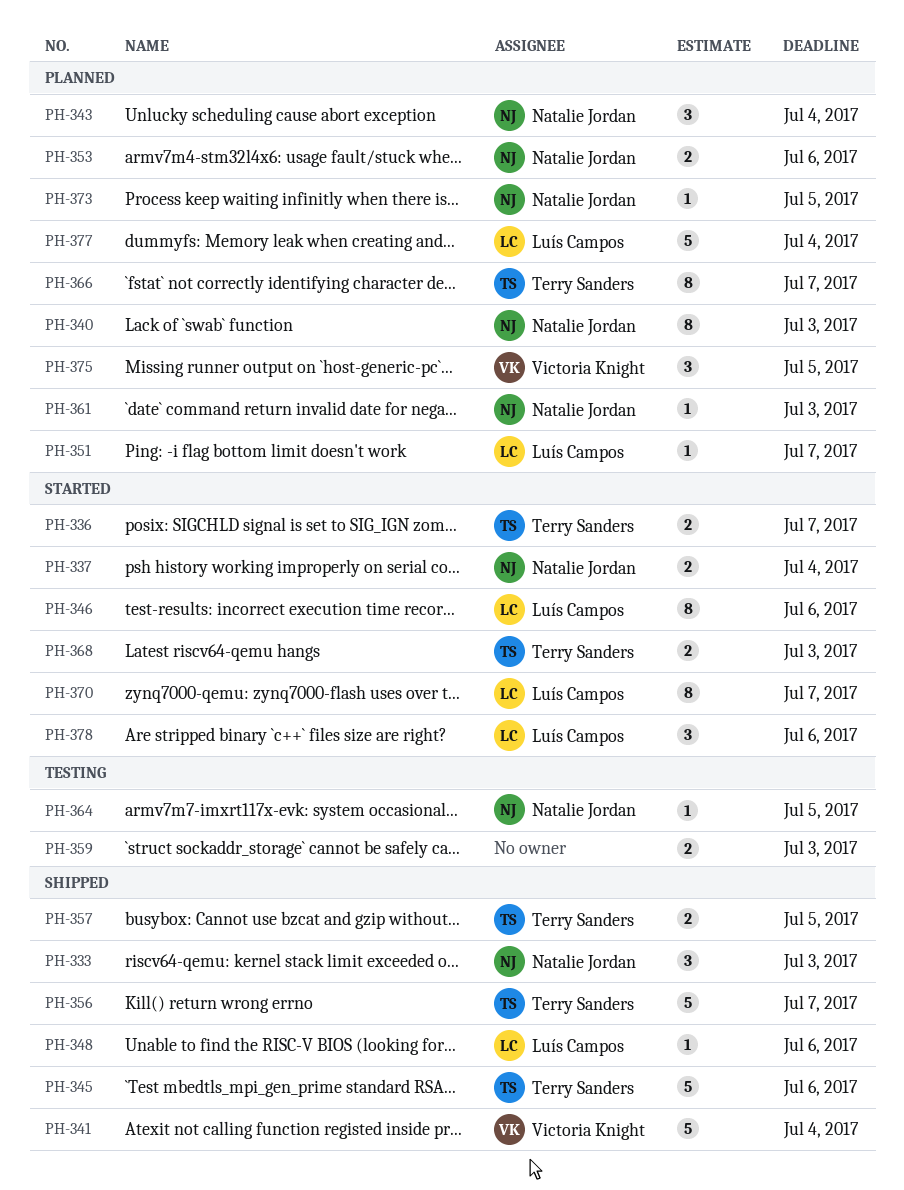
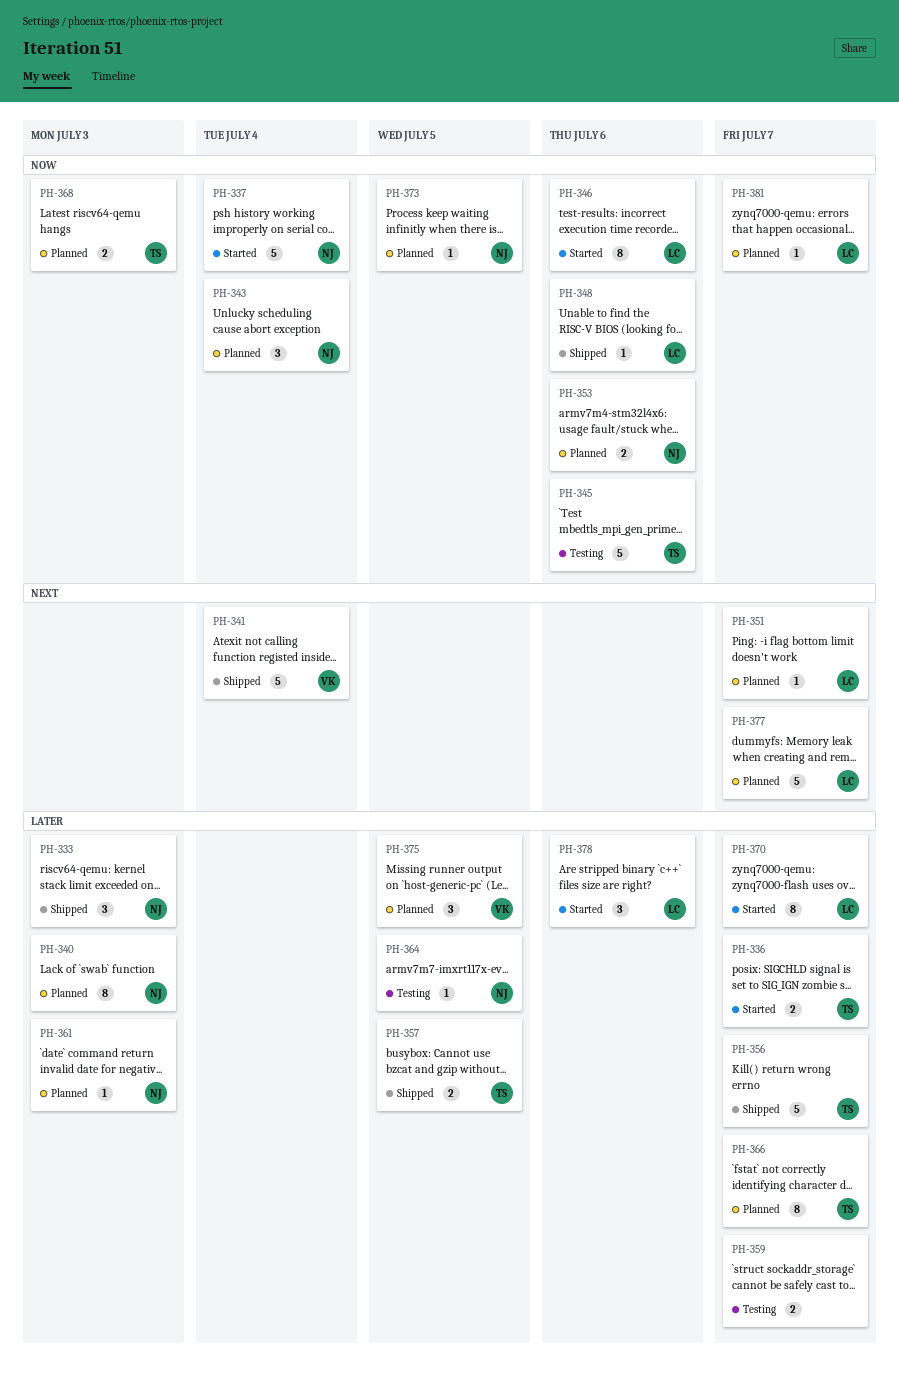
PH-337, estimate: 2 -> 5
PH-345, status: Shipped -> Testing
PH-359, due: Jul 3 -> Jul 7
PH-368, status: Started -> Planned
PH-377, due: Jul 4 -> Jul 7
PH-381: none -> present

